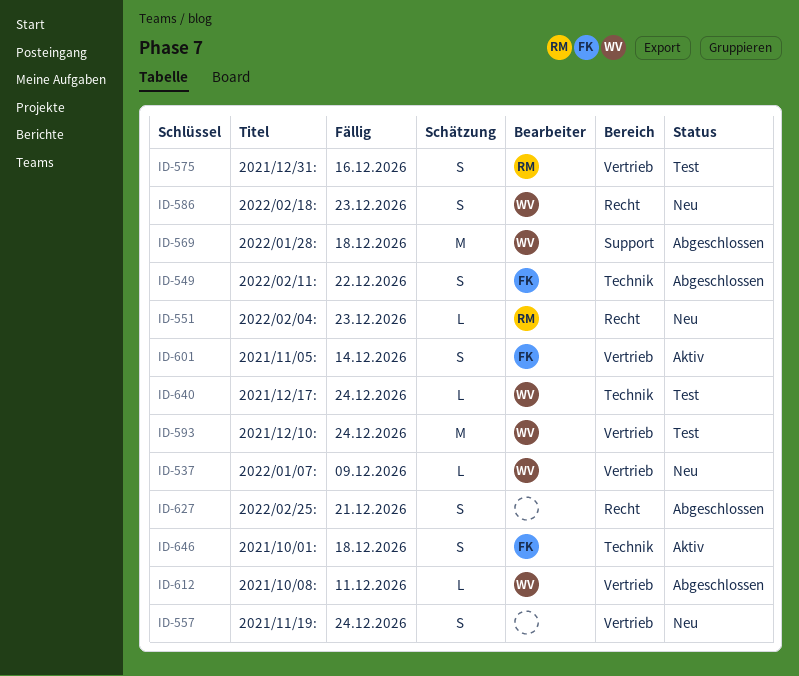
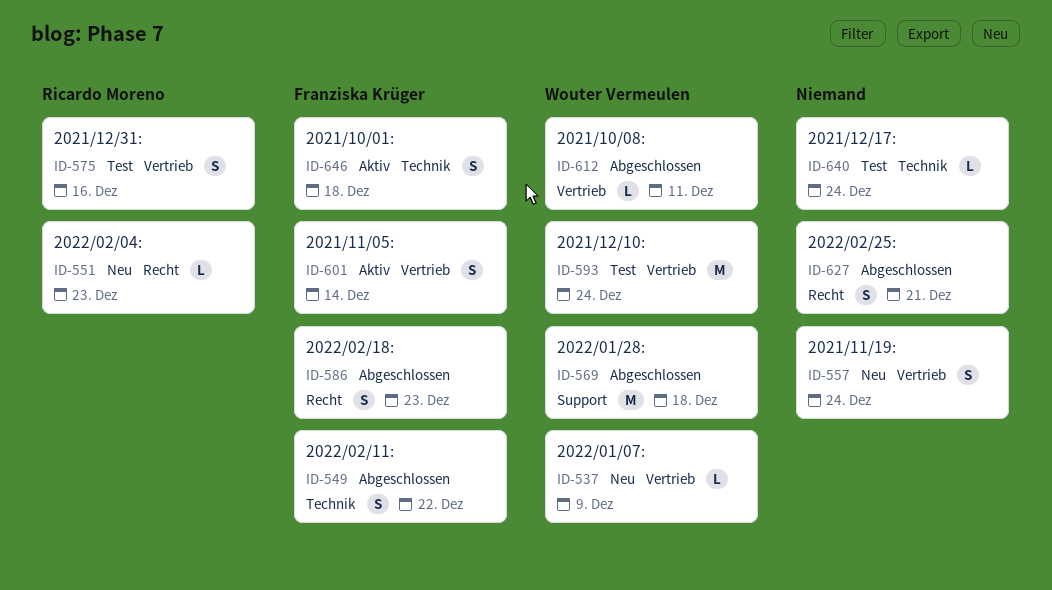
ID-586, status: Neu -> Abgeschlossen
ID-586, owner: Wouter Vermeulen -> Franziska Krüger
ID-640, owner: Wouter Vermeulen -> none

